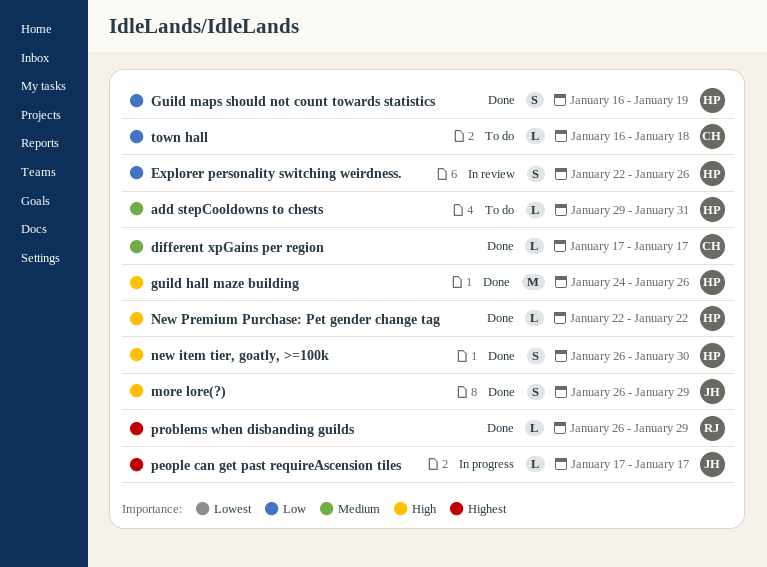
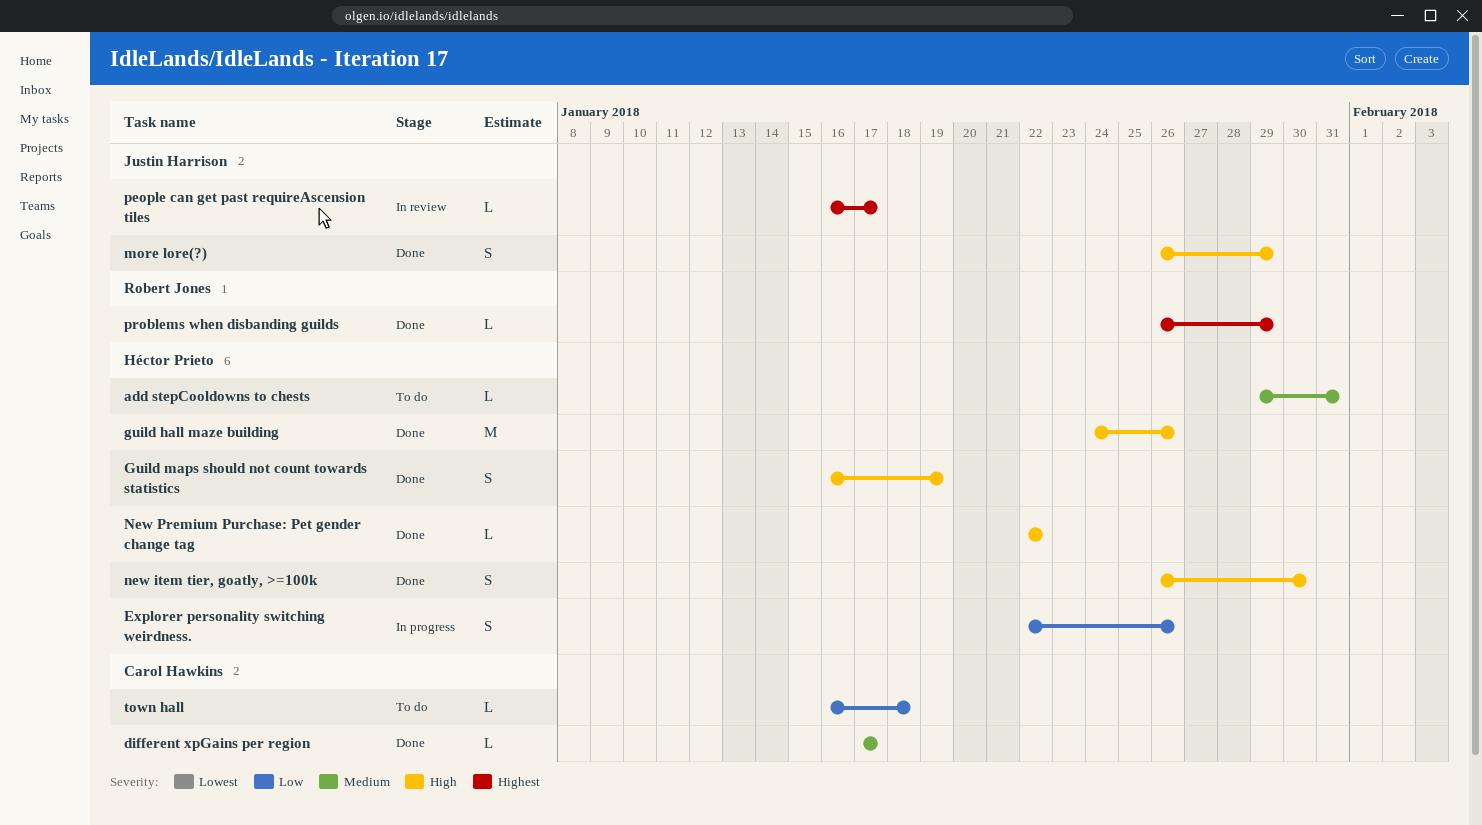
Explorer personality switching weirdness., status: In review -> In progress
Guild maps should not count towards statistics, priority: Low -> High
people can get past requireAscension tiles, status: In progress -> In review
people can get past requireAscension tiles, start: Jan 17 -> Jan 16

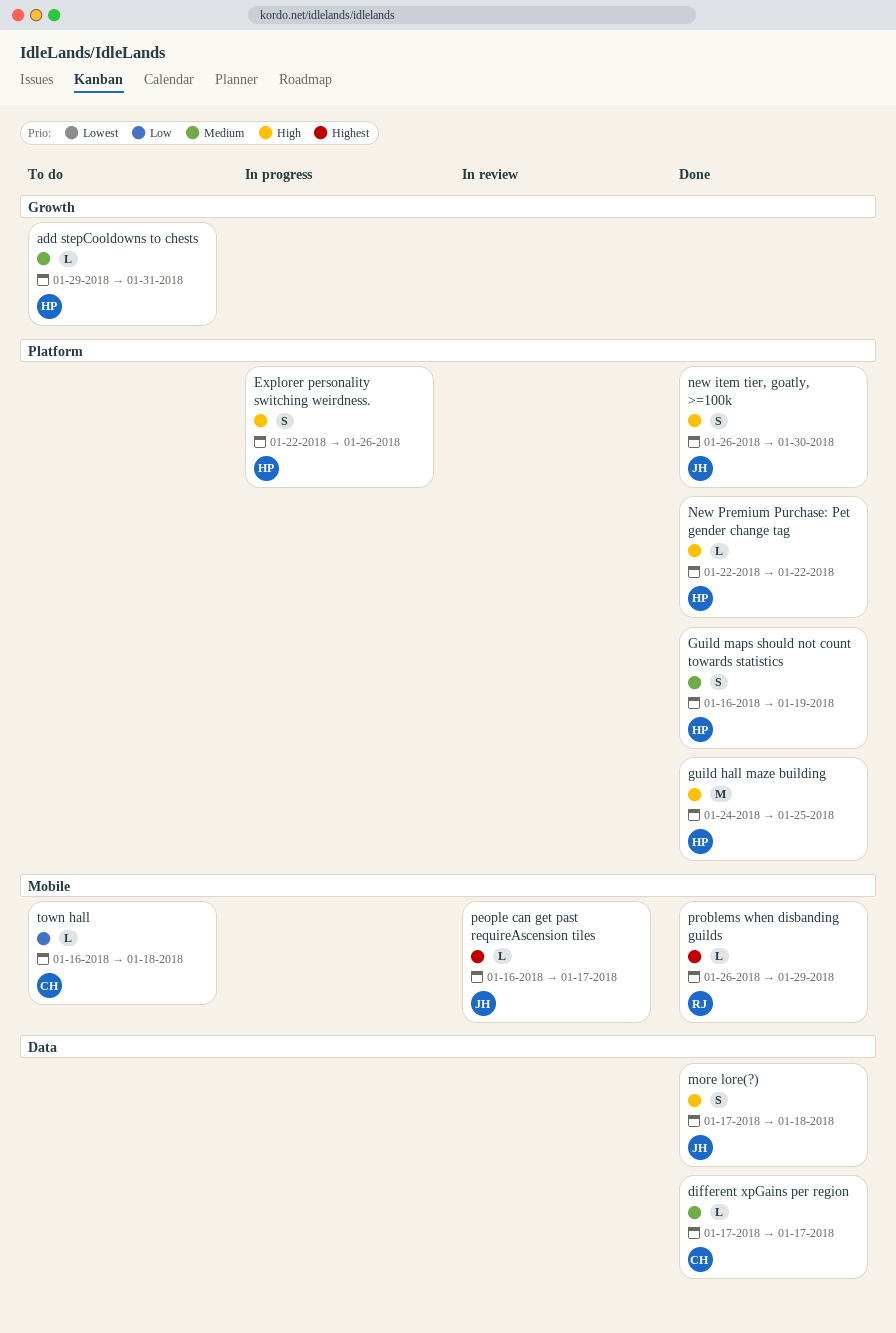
Explorer personality switching weirdness., priority: Low -> High
guild hall maze building, due: Jan 26 -> Jan 25
Guild maps should not count towards statistics, priority: High -> Medium
more lore(?), start: Jan 26 -> Jan 17
more lore(?), due: Jan 29 -> Jan 18
new item tier, goatly, >=100k, owner: Héctor Prieto -> Justin Harrison

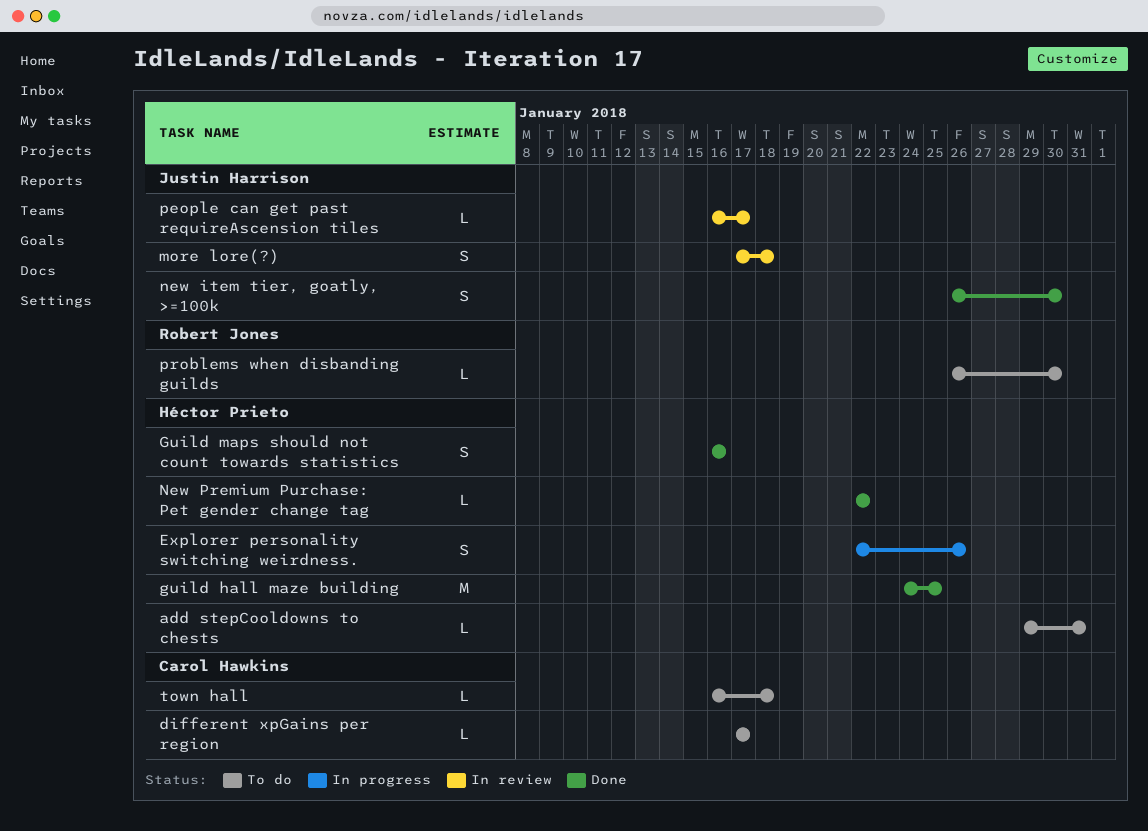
different xpGains per region, status: Done -> To do
Guild maps should not count towards statistics, due: Jan 19 -> Jan 16
more lore(?), status: Done -> In review
problems when disbanding guilds, status: Done -> To do
problems when disbanding guilds, due: Jan 29 -> Jan 30

